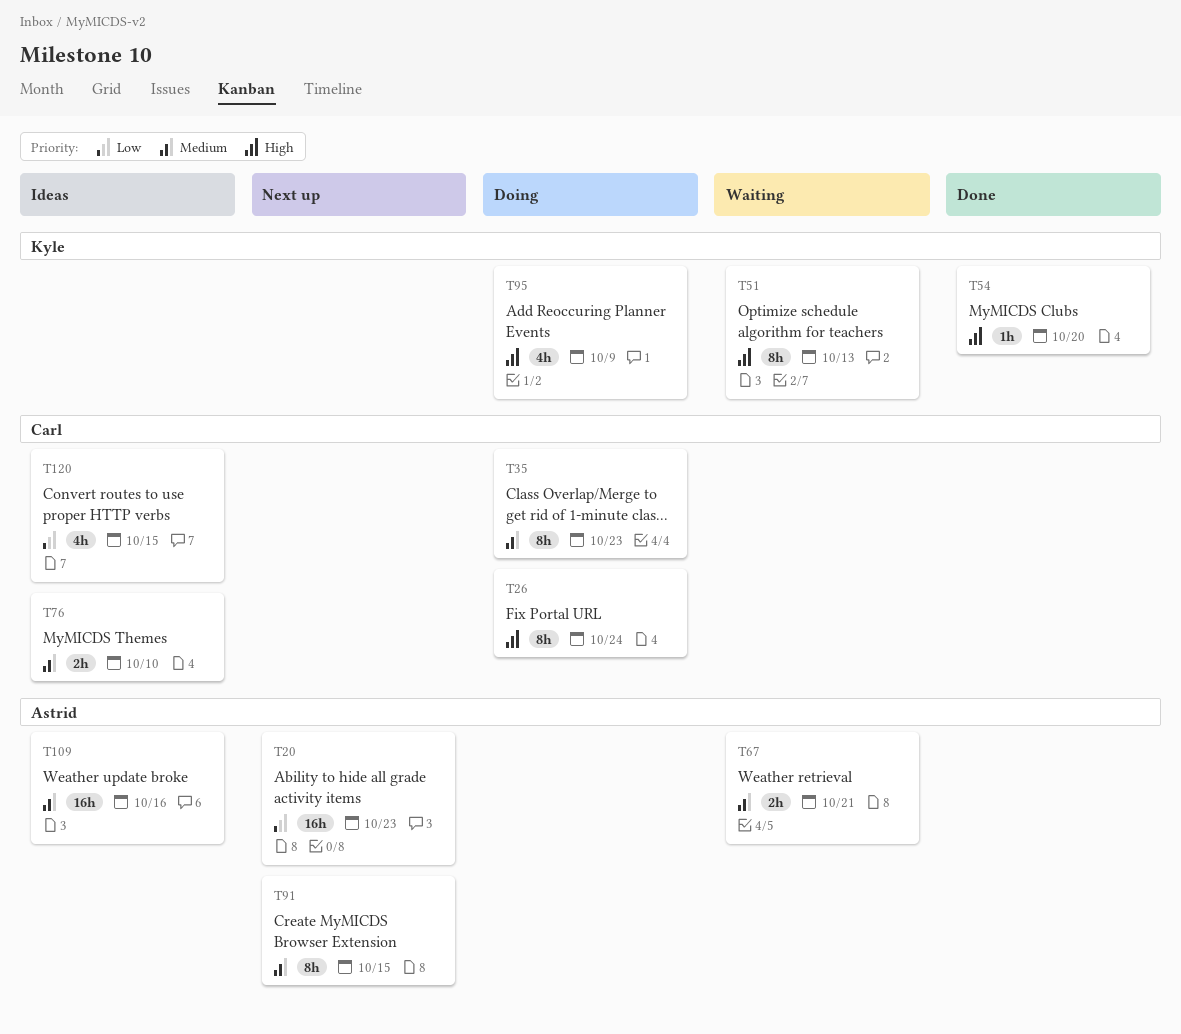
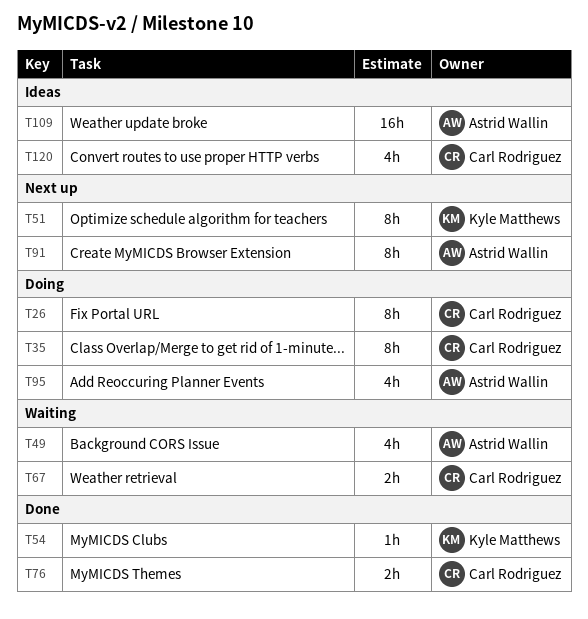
T20: present -> none
T49: none -> present
T51, status: Waiting -> Next up
T67, owner: Astrid Wallin -> Carl Rodriguez
T76, status: Ideas -> Done
T95, owner: Kyle Matthews -> Astrid Wallin

